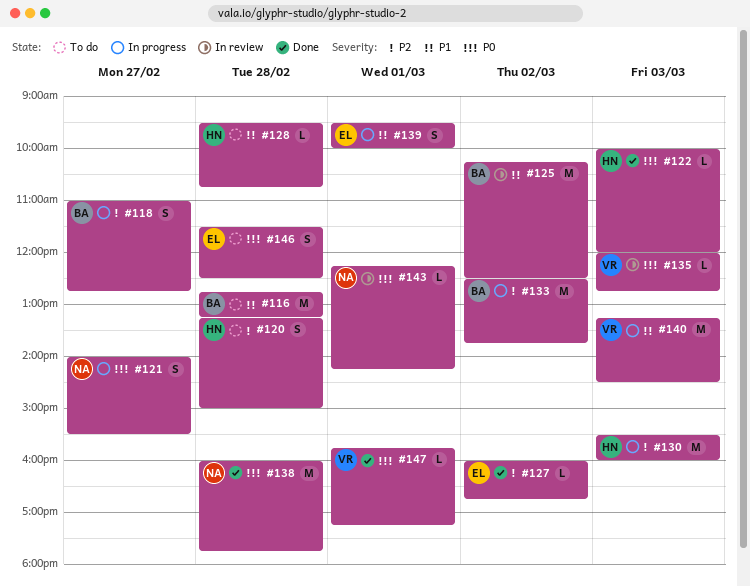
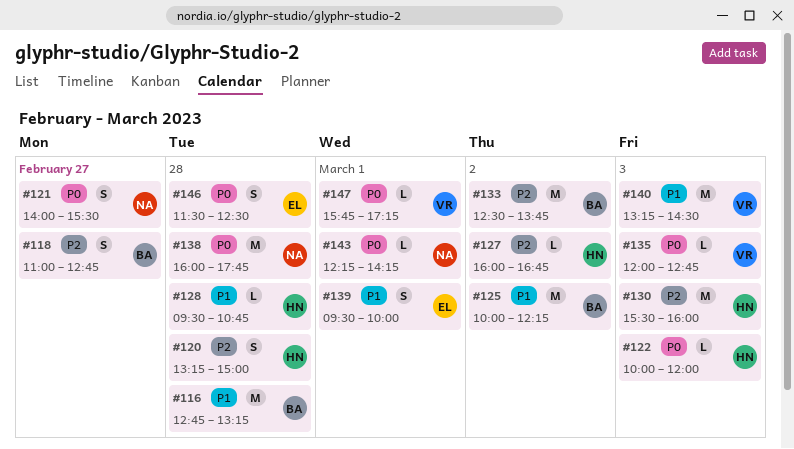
#125, begins: 10:15 -> 10:00
#125, ends: 12:30 -> 12:15
#127, owner: EL -> HN

